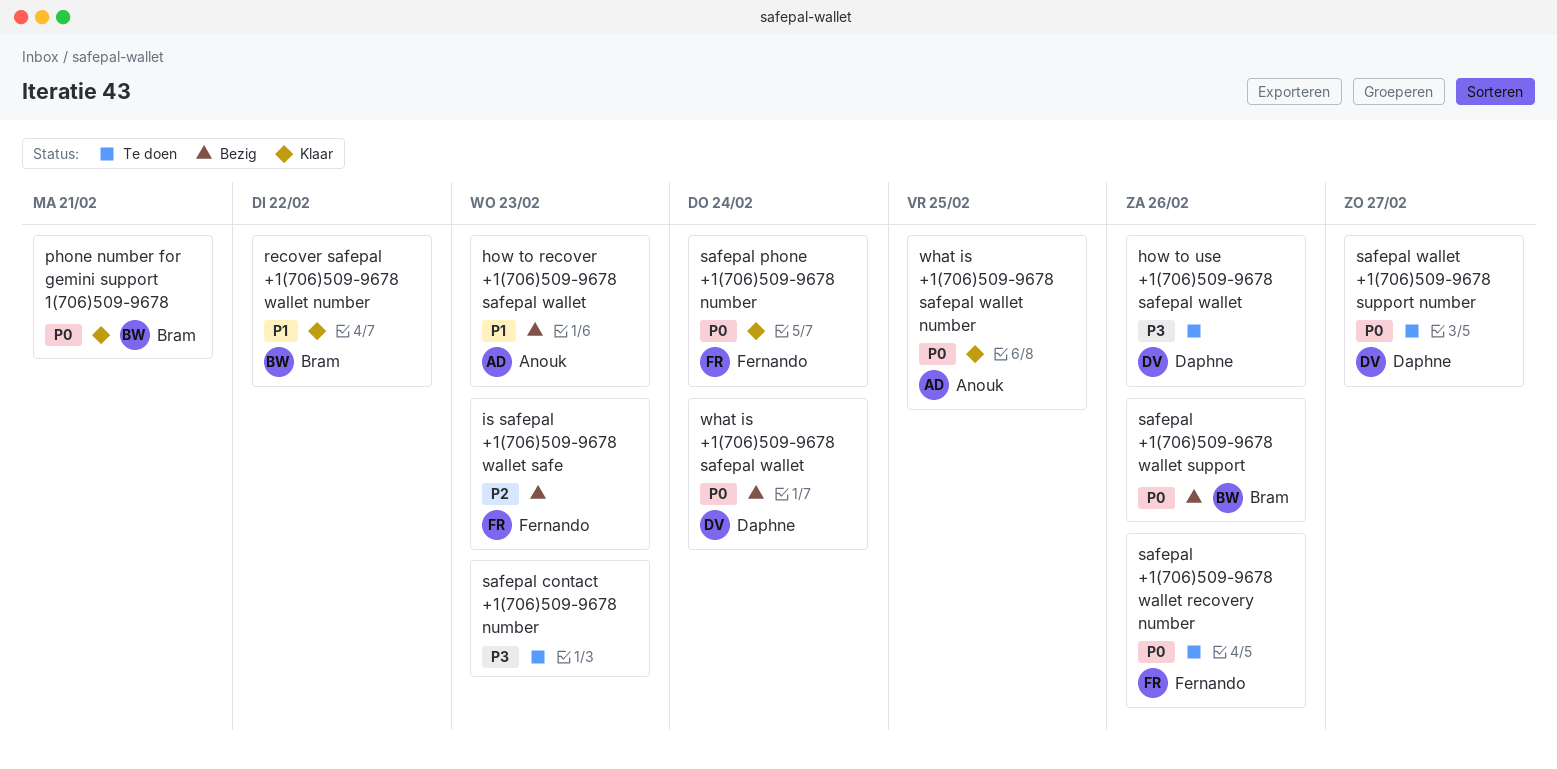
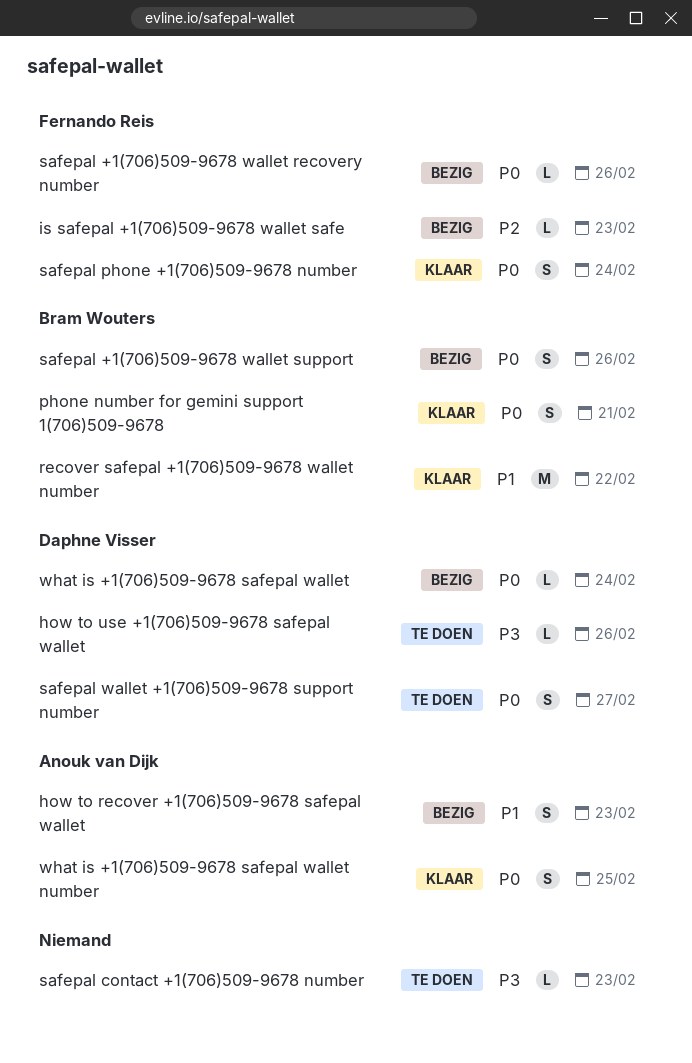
safepal +1(706)509-9678 wallet recovery number, status: Te doen -> Bezig

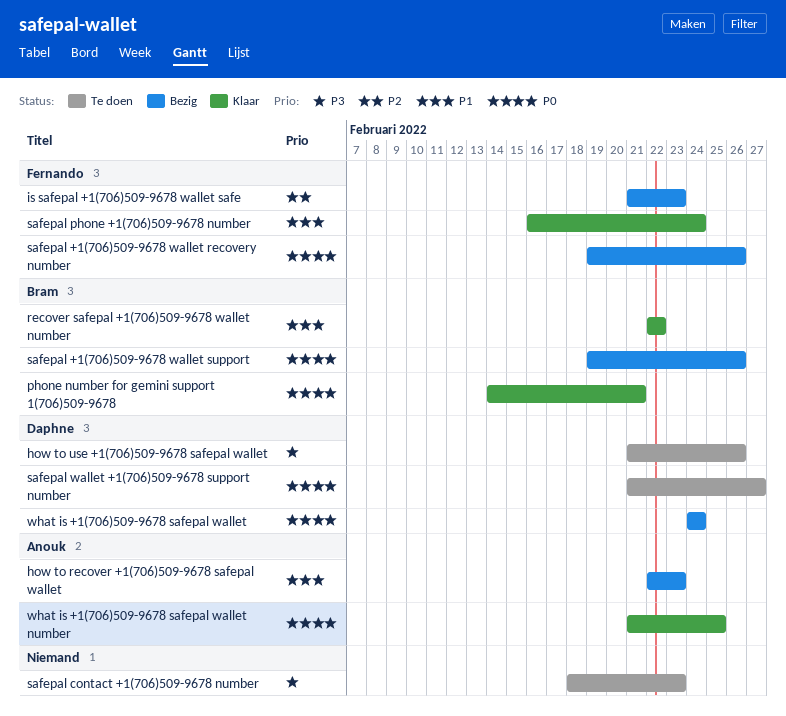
safepal phone +1(706)509-9678 number, priority: P0 -> P1

